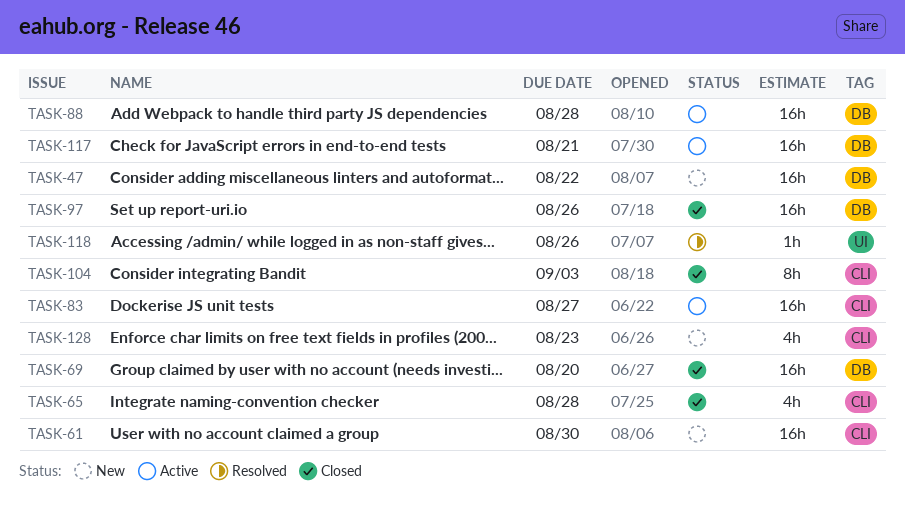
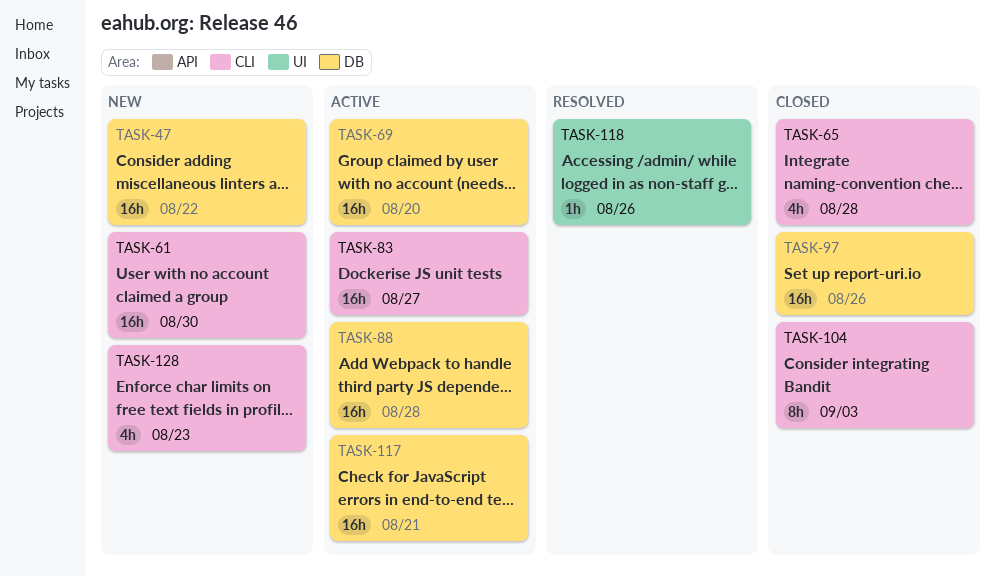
TASK-69, status: Closed -> Active

